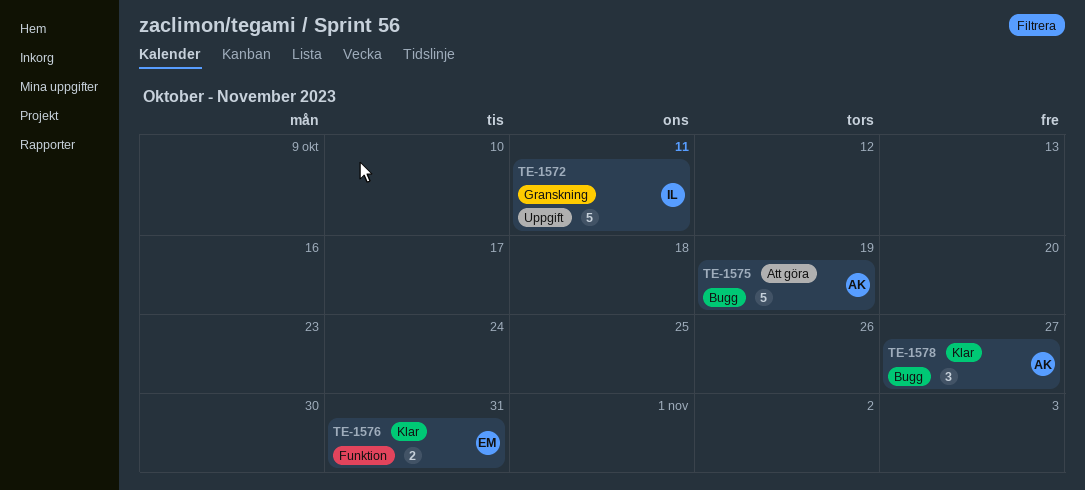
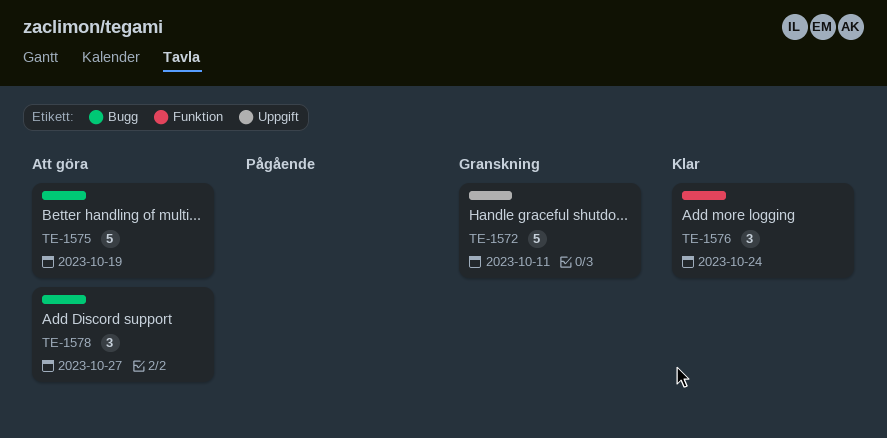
TE-1576, estimate: 2 -> 3
TE-1576, due: Oct 31 -> Oct 24
TE-1578, status: Klar -> Att göra

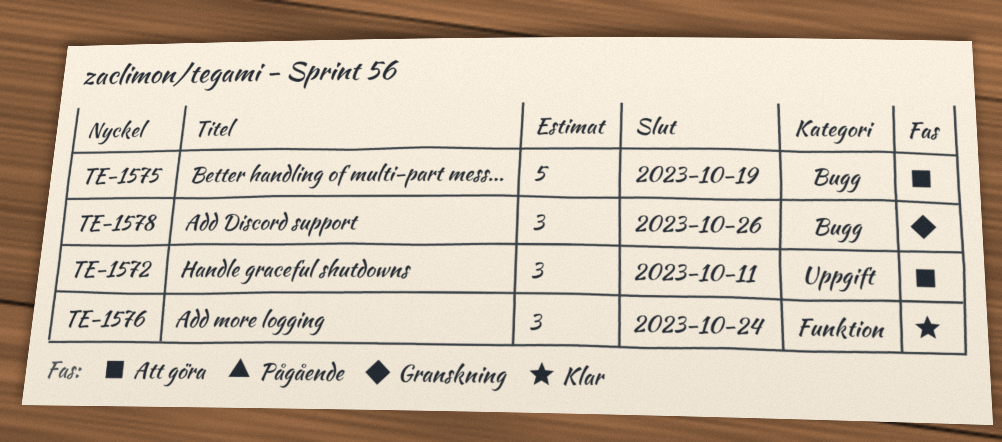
TE-1572, status: Granskning -> Att göra
TE-1572, estimate: 5 -> 3
TE-1578, status: Att göra -> Granskning
TE-1578, due: Oct 27 -> Oct 26

